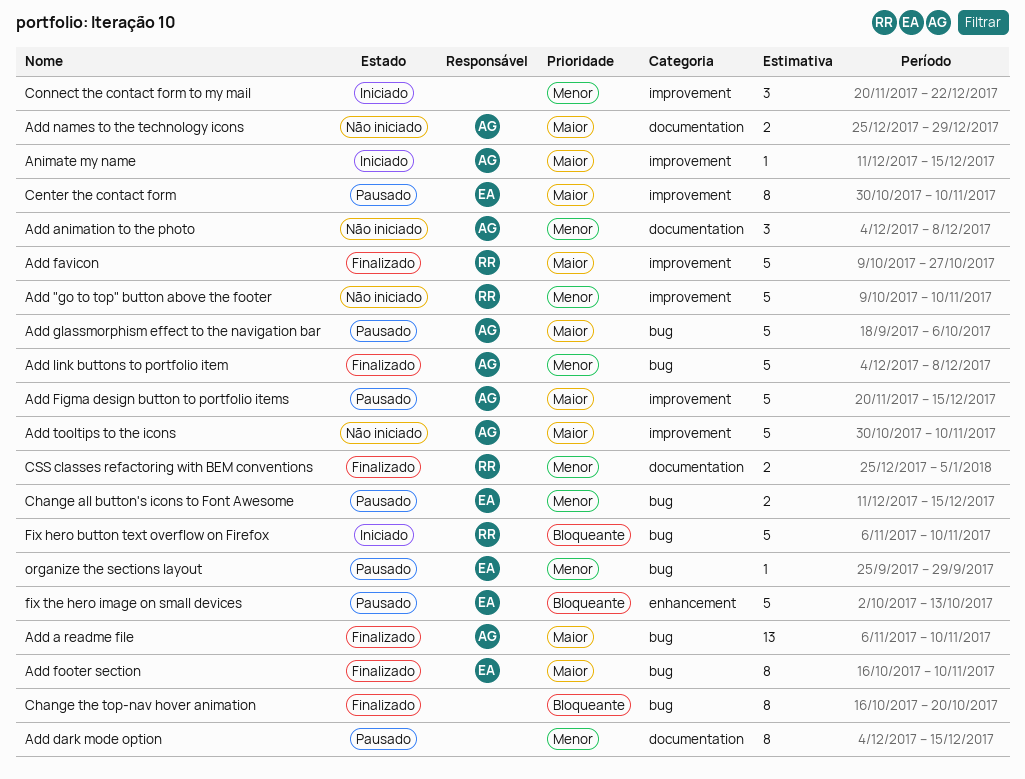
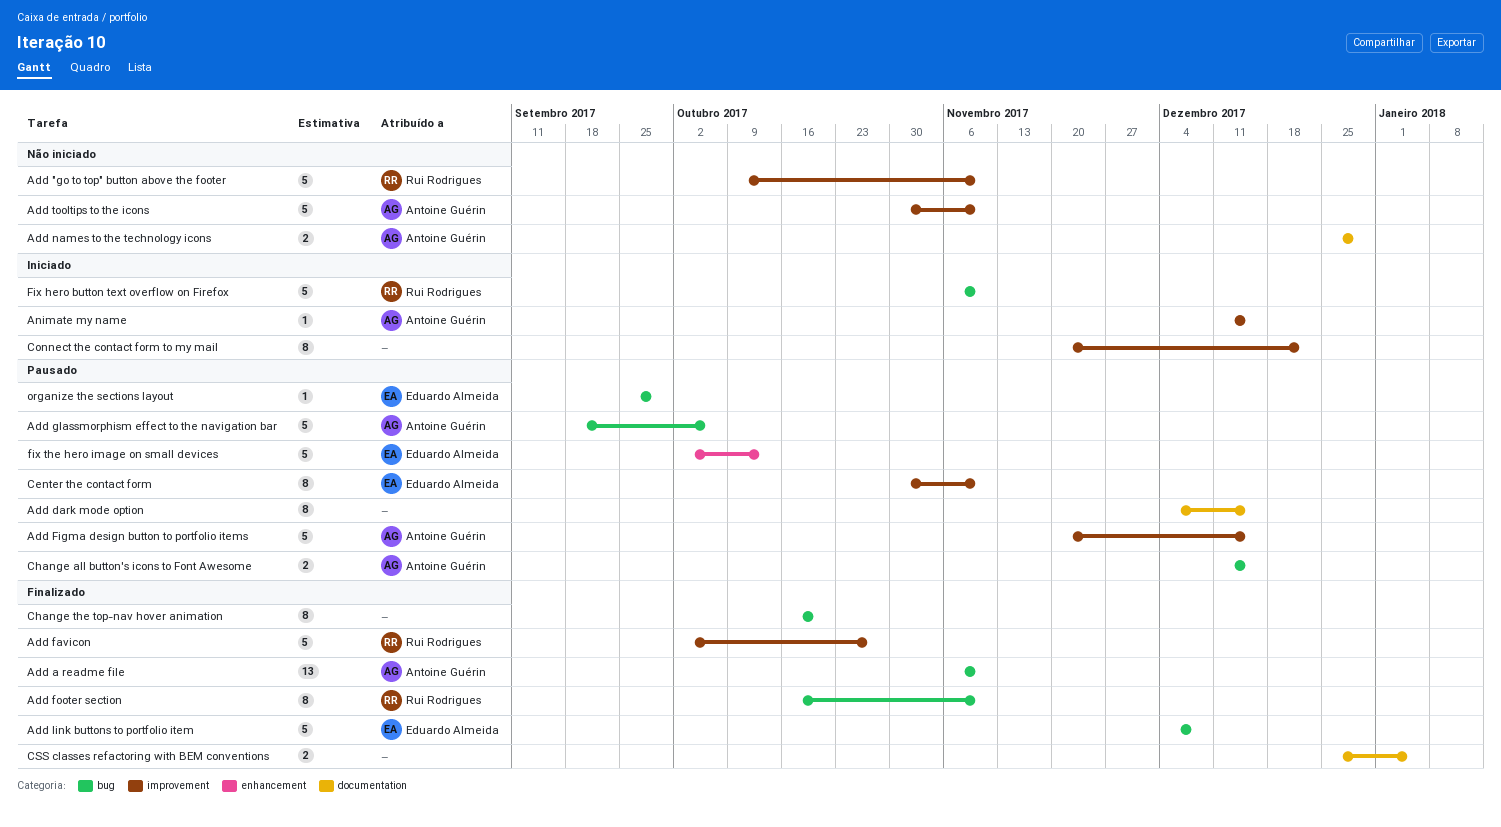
Add animation to the photo: present -> none
Add favicon, start: Oct 9 -> Oct 2
Add footer section, owner: Eduardo Almeida -> Rui Rodrigues
Add link buttons to portfolio item, owner: Antoine Guérin -> Eduardo Almeida
Change all button's icons to Font Awesome, owner: Eduardo Almeida -> Antoine Guérin
Connect the contact form to my mail, estimate: 3 -> 8
CSS classes refactoring with BEM conventions, owner: Rui Rodrigues -> none

